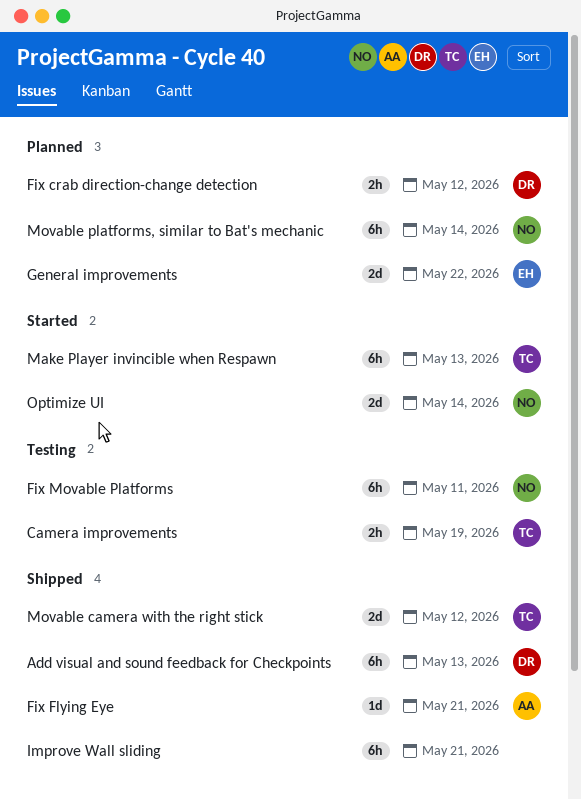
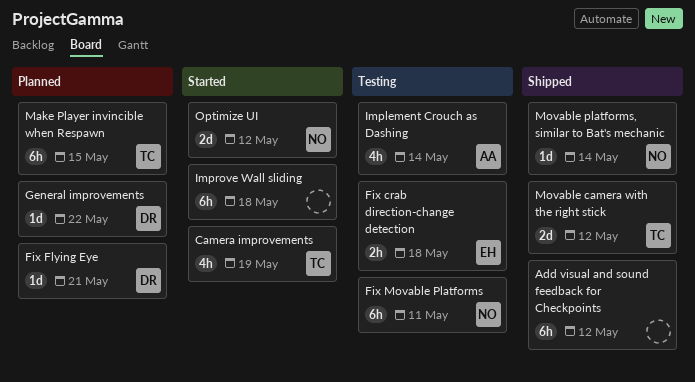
Add visual and sound feedback for Checkpoints, owner: DR -> none
Add visual and sound feedback for Checkpoints, due: May 13 -> May 12
Camera improvements, status: Testing -> Started
Camera improvements, estimate: 2h -> 4h
Fix crab direction-change detection, status: Planned -> Testing
Fix crab direction-change detection, owner: DR -> EH
Fix crab direction-change detection, due: May 12 -> May 18
Fix Flying Eye, status: Shipped -> Planned
Fix Flying Eye, owner: AA -> DR
General improvements, owner: EH -> DR
General improvements, estimate: 2d -> 1d
Implement Crouch as Dashing: none -> present
Improve Wall sliding, status: Shipped -> Started
Improve Wall sliding, due: May 21 -> May 18
Make Player invincible when Respawn, status: Started -> Planned
Make Player invincible when Respawn, due: May 13 -> May 15
Movable platforms, similar to Bat's mechanic, status: Planned -> Shipped
Movable platforms, similar to Bat's mechanic, estimate: 6h -> 1d
Optimize UI, due: May 14 -> May 12

